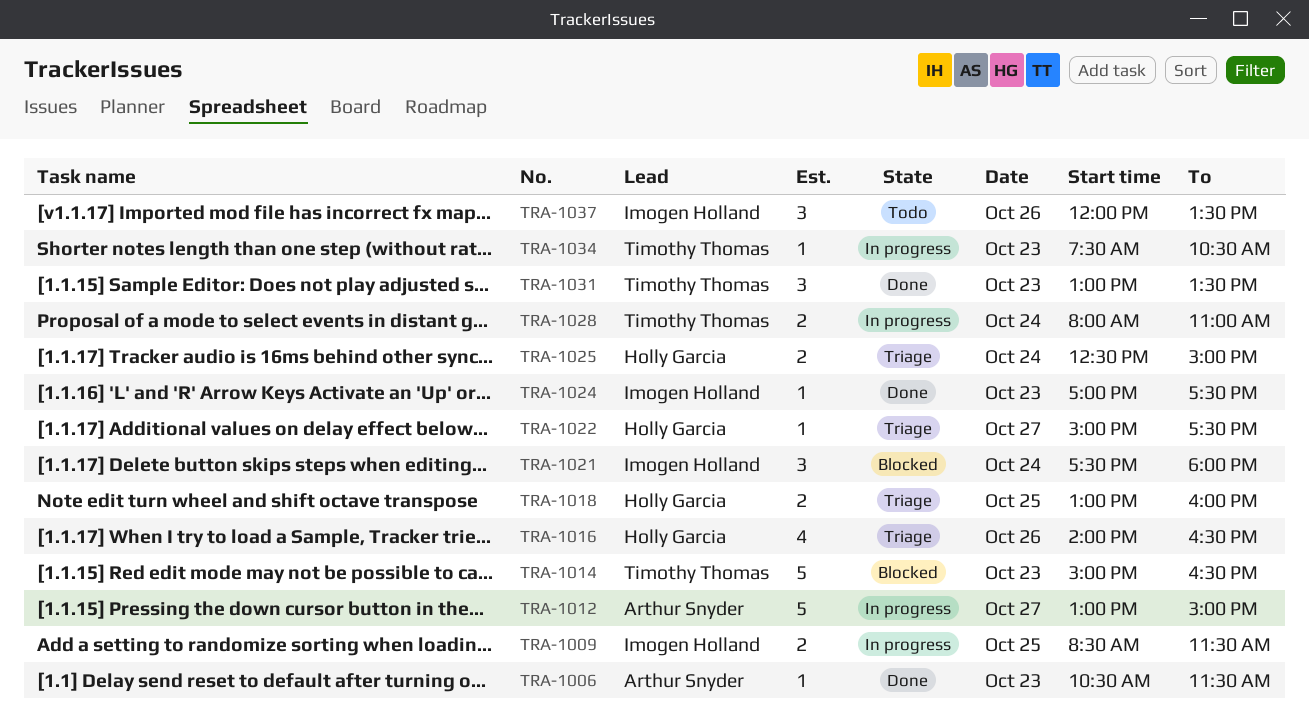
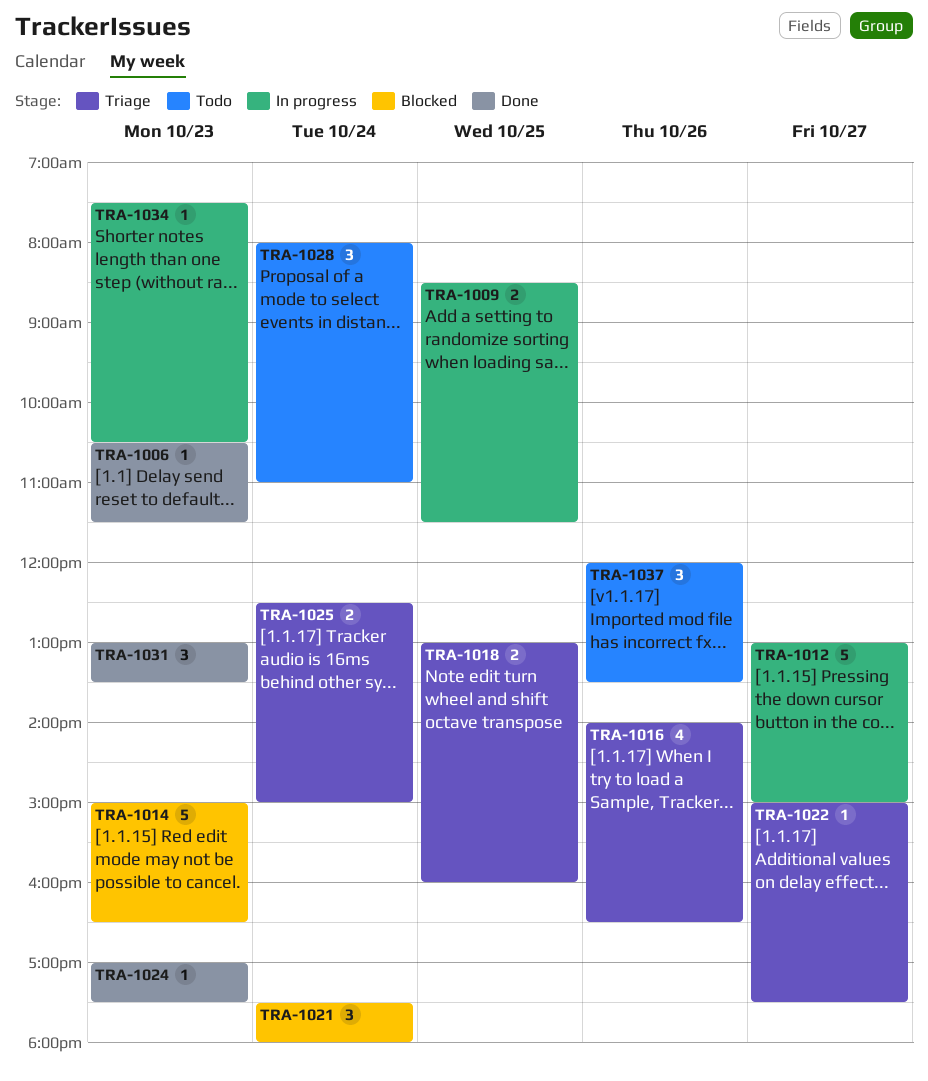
TRA-1028, status: In progress -> Todo
TRA-1028, estimate: 2 -> 3

